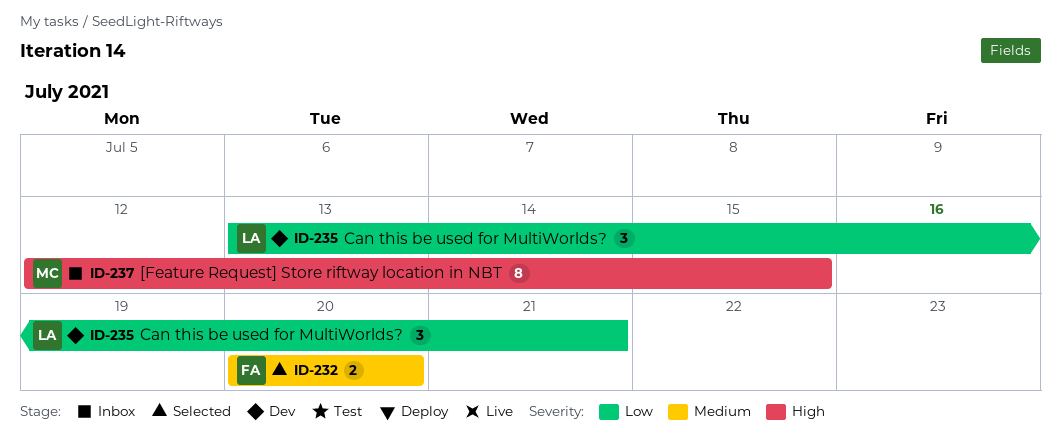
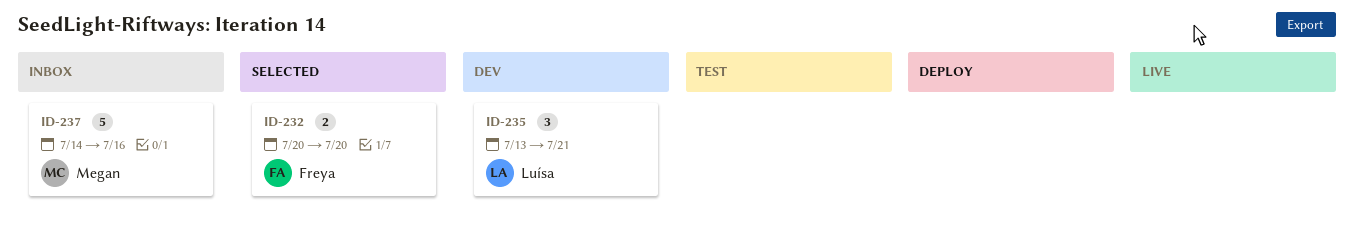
ID-237, estimate: 8 -> 5
ID-237, start: Jul 12 -> Jul 14
ID-237, due: Jul 15 -> Jul 16

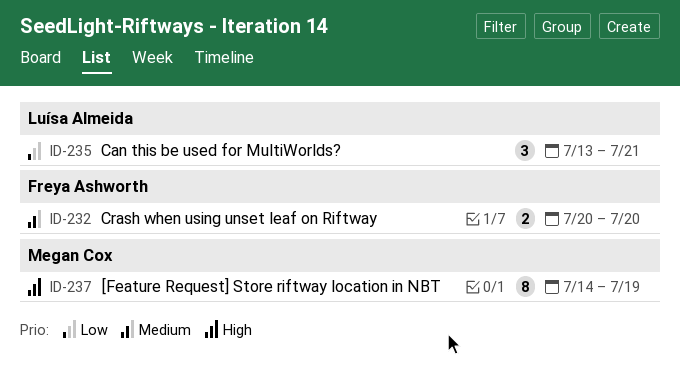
ID-237, estimate: 5 -> 8
ID-237, due: Jul 16 -> Jul 19

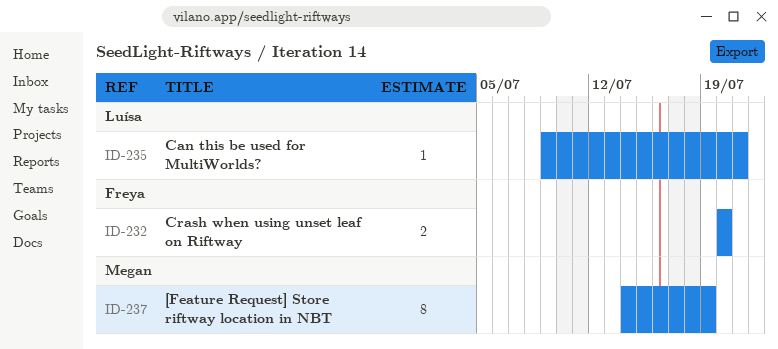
ID-235, estimate: 3 -> 1
ID-235, start: Jul 13 -> Jul 9

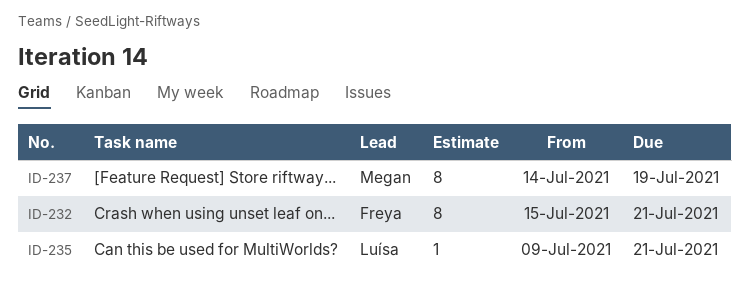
ID-232, estimate: 2 -> 8
ID-232, start: Jul 20 -> Jul 15
ID-232, due: Jul 20 -> Jul 21

